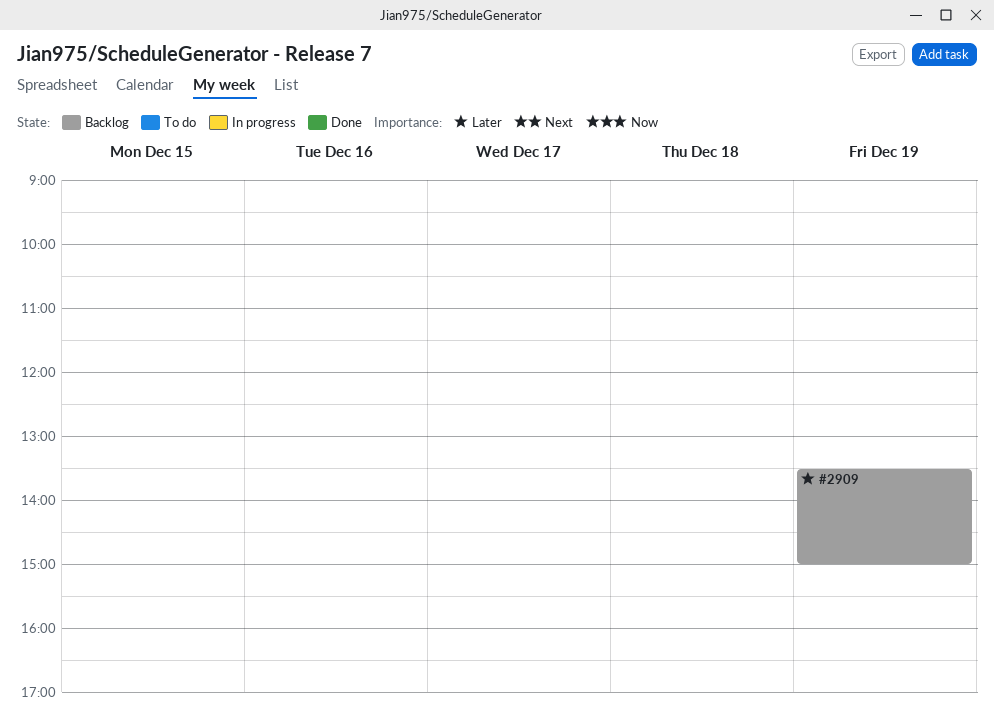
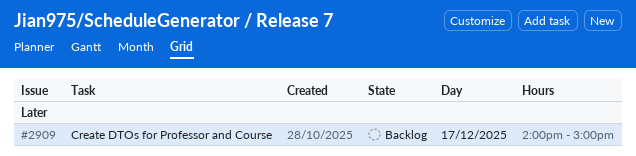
#2909, day: Dec 19 -> Dec 17
#2909, begins: 13:30 -> 14:00

